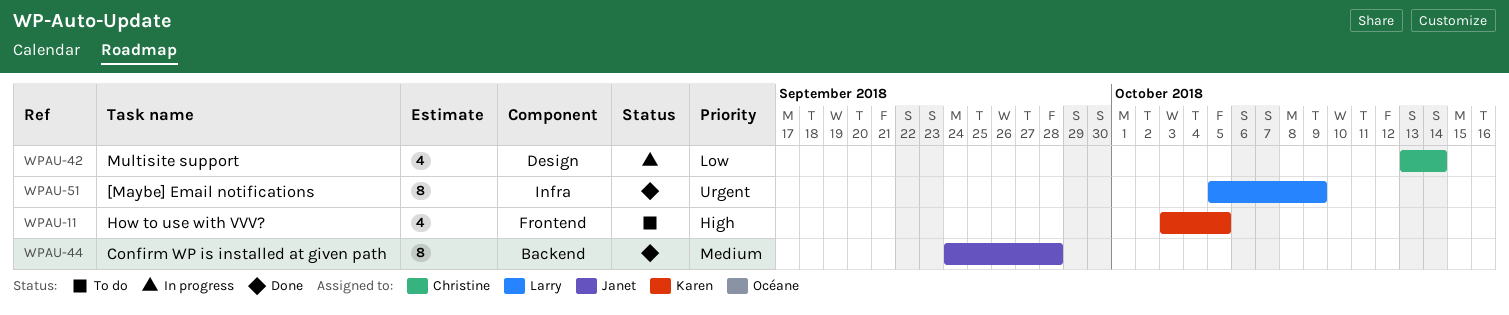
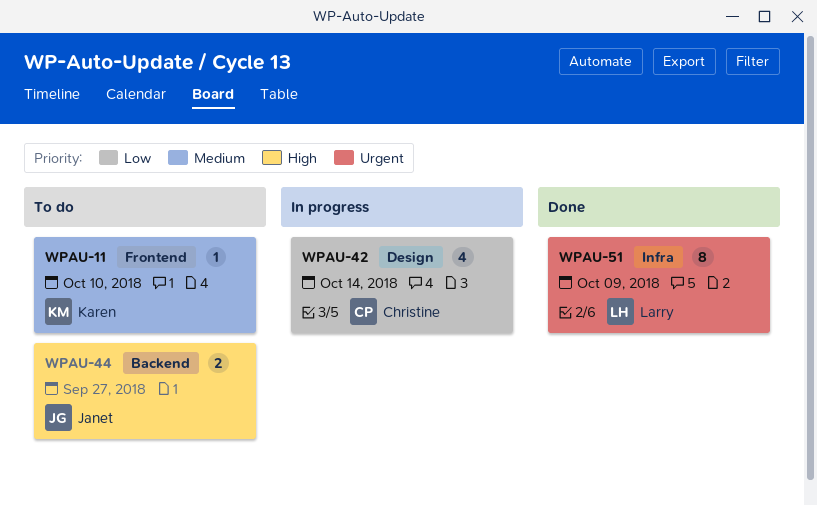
WPAU-11, priority: High -> Medium
WPAU-11, estimate: 4 -> 1
WPAU-11, due: Oct 5 -> Oct 10
WPAU-44, status: Done -> To do
WPAU-44, priority: Medium -> High
WPAU-44, estimate: 8 -> 2
WPAU-44, due: Sep 28 -> Sep 27

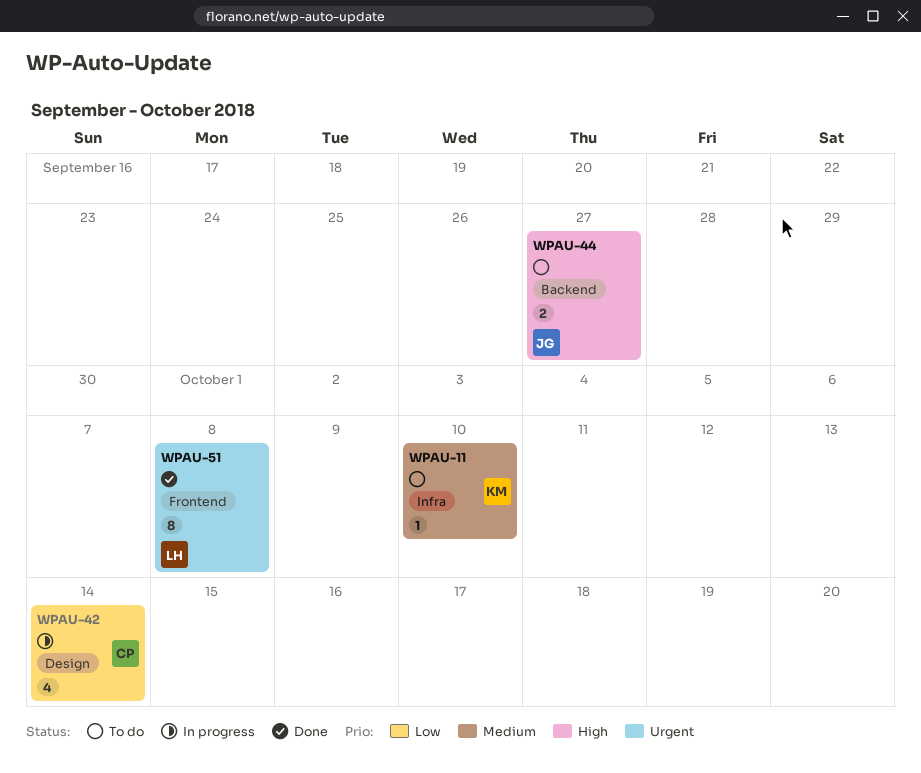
WPAU-11, label: Frontend -> Infra
WPAU-51, label: Infra -> Frontend
WPAU-51, due: Oct 9 -> Oct 8

